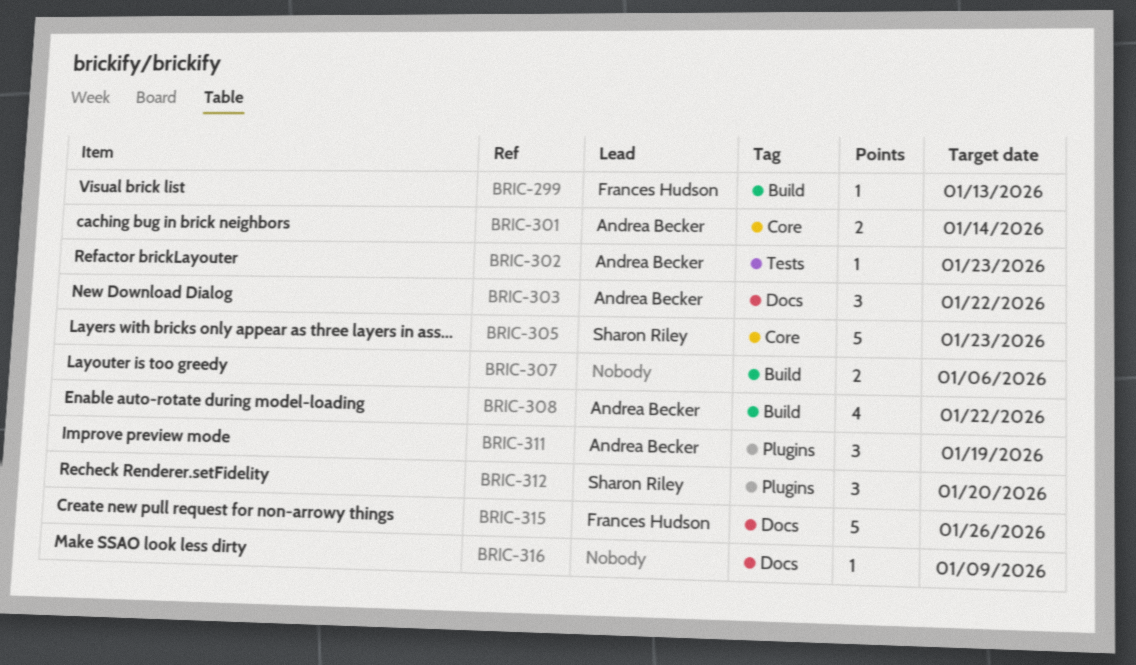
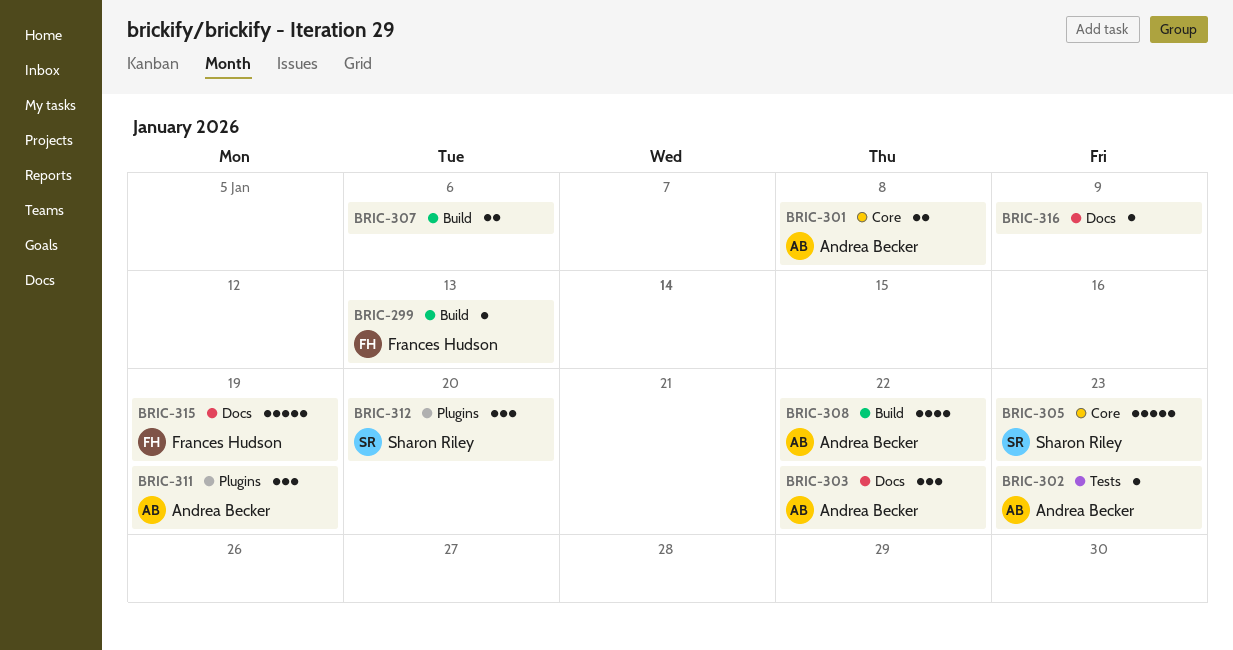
BRIC-301, due: Jan 14 -> Jan 8
BRIC-315, due: Jan 26 -> Jan 19

